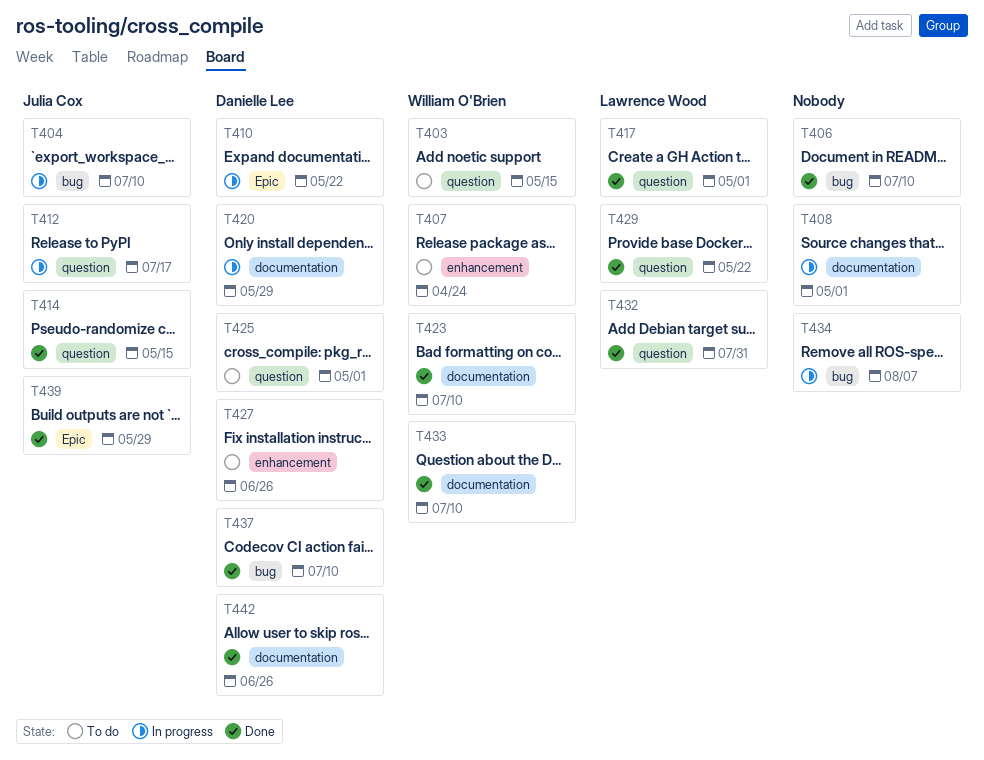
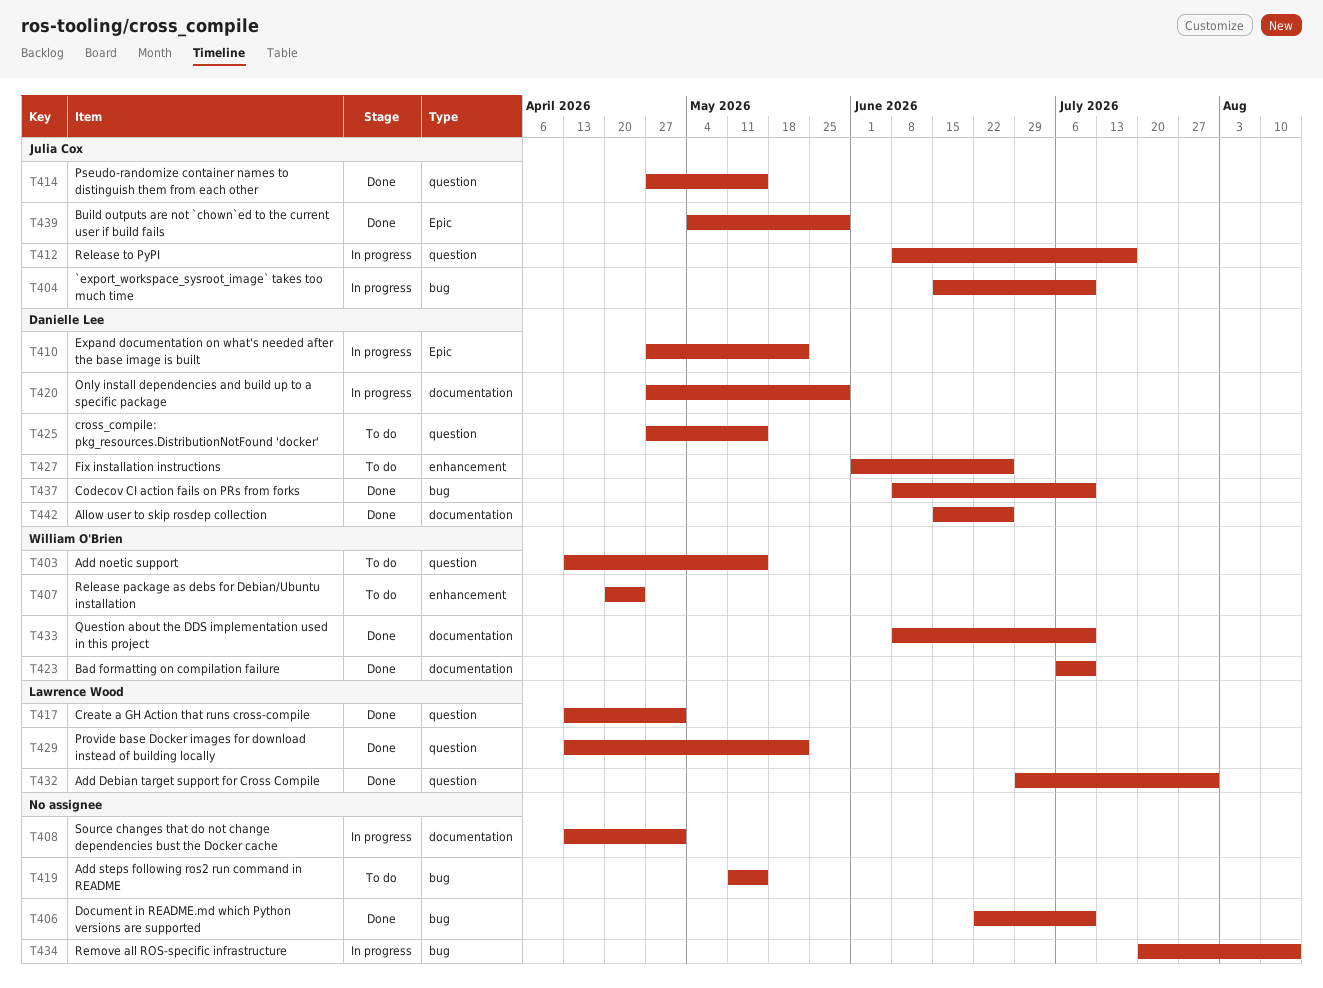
T419: none -> present
T425, due: May 1 -> May 15
T434, due: Aug 7 -> Aug 14

